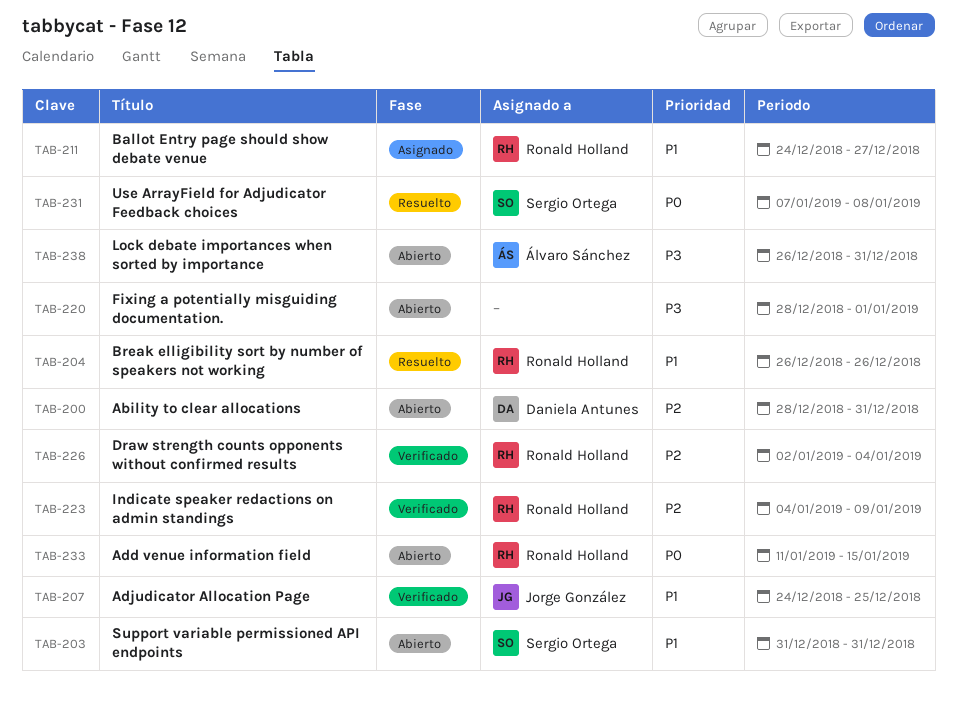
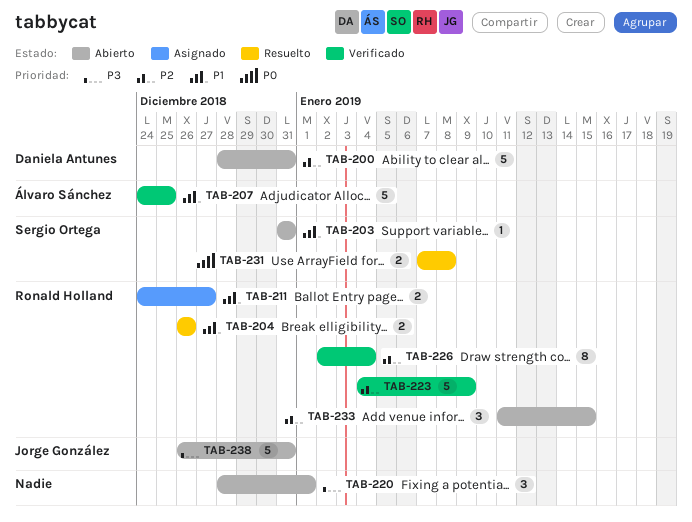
TAB-207, owner: Jorge González -> Álvaro Sánchez
TAB-233, priority: P0 -> P2
TAB-238, owner: Álvaro Sánchez -> Jorge González

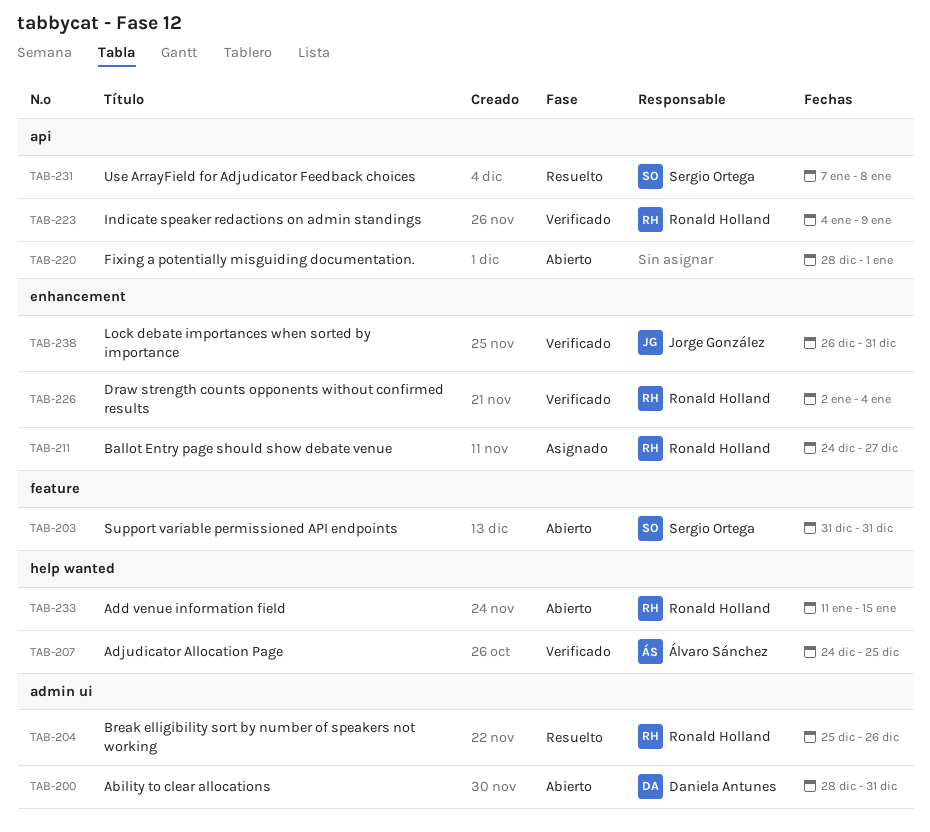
TAB-204, start: Dec 26 -> Dec 25
TAB-238, status: Abierto -> Verificado

